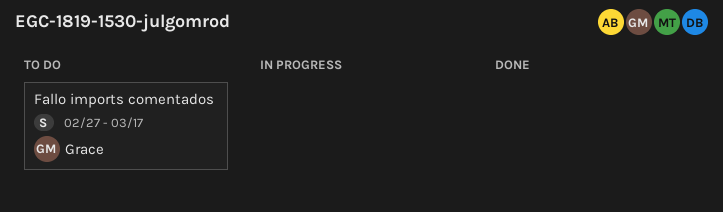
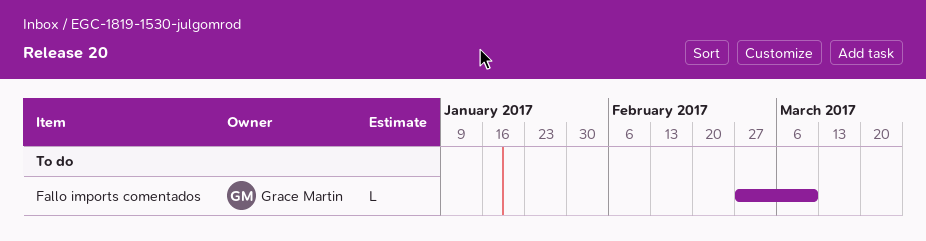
Fallo imports comentados, estimate: S -> L
Fallo imports comentados, due: Mar 17 -> Mar 10

